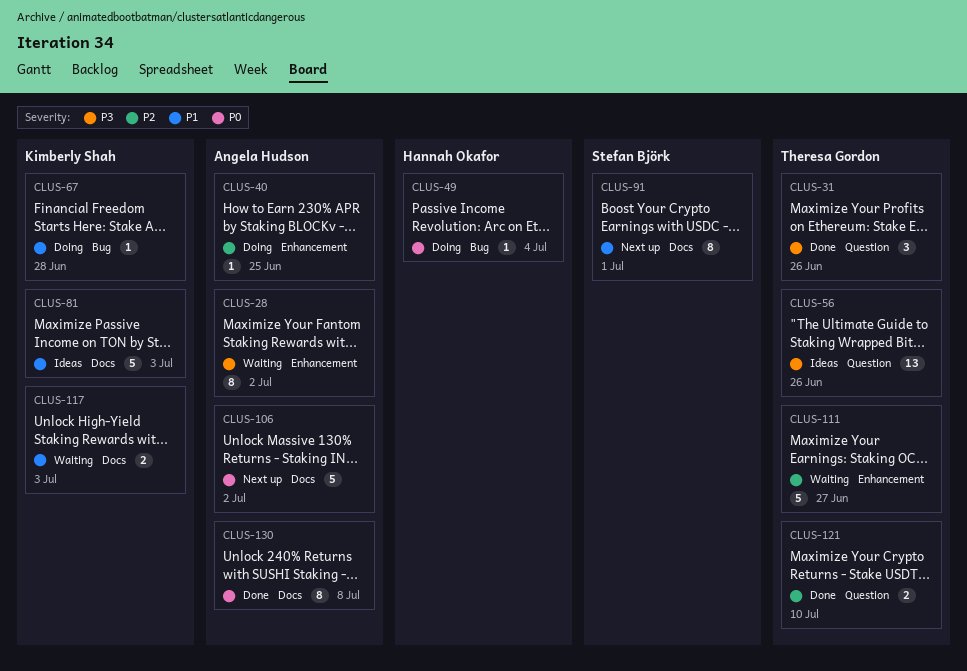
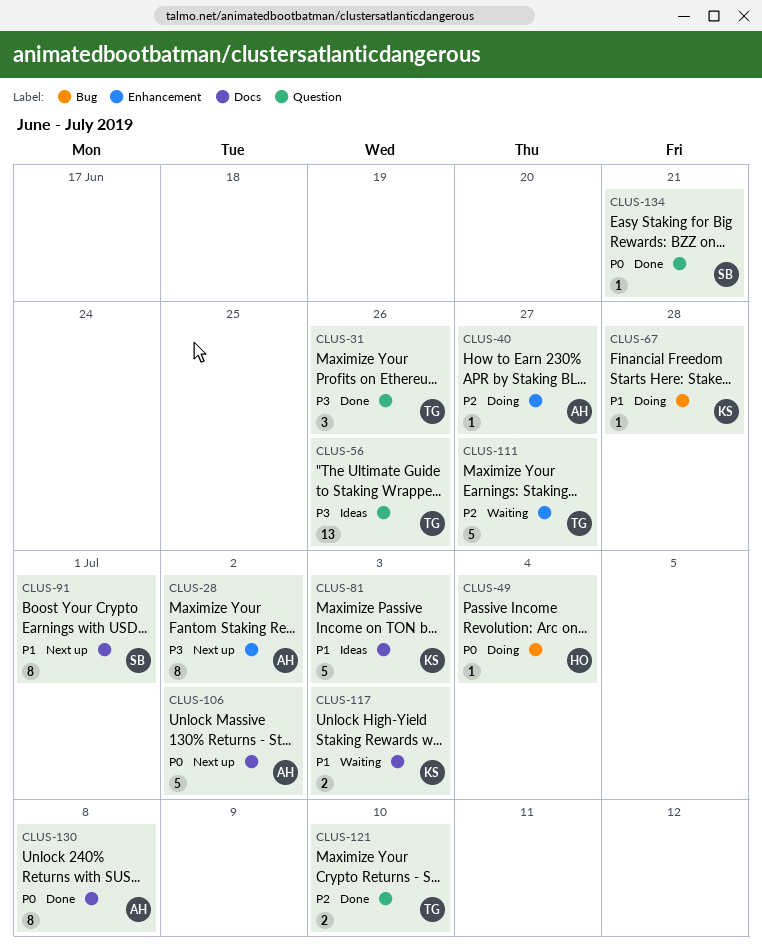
CLUS-28, status: Waiting -> Next up
CLUS-40, due: Jun 25 -> Jun 27
CLUS-134: none -> present

